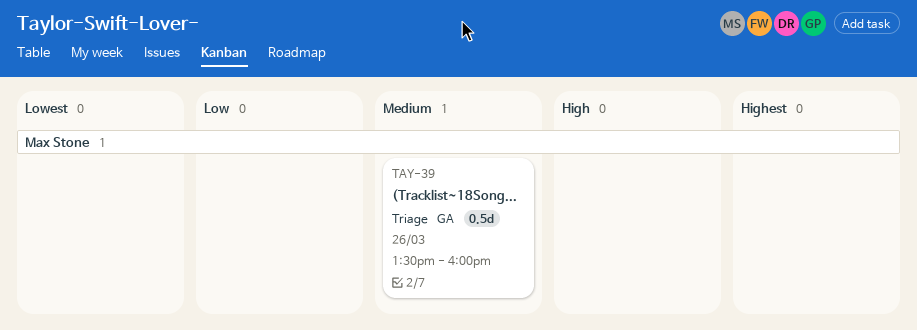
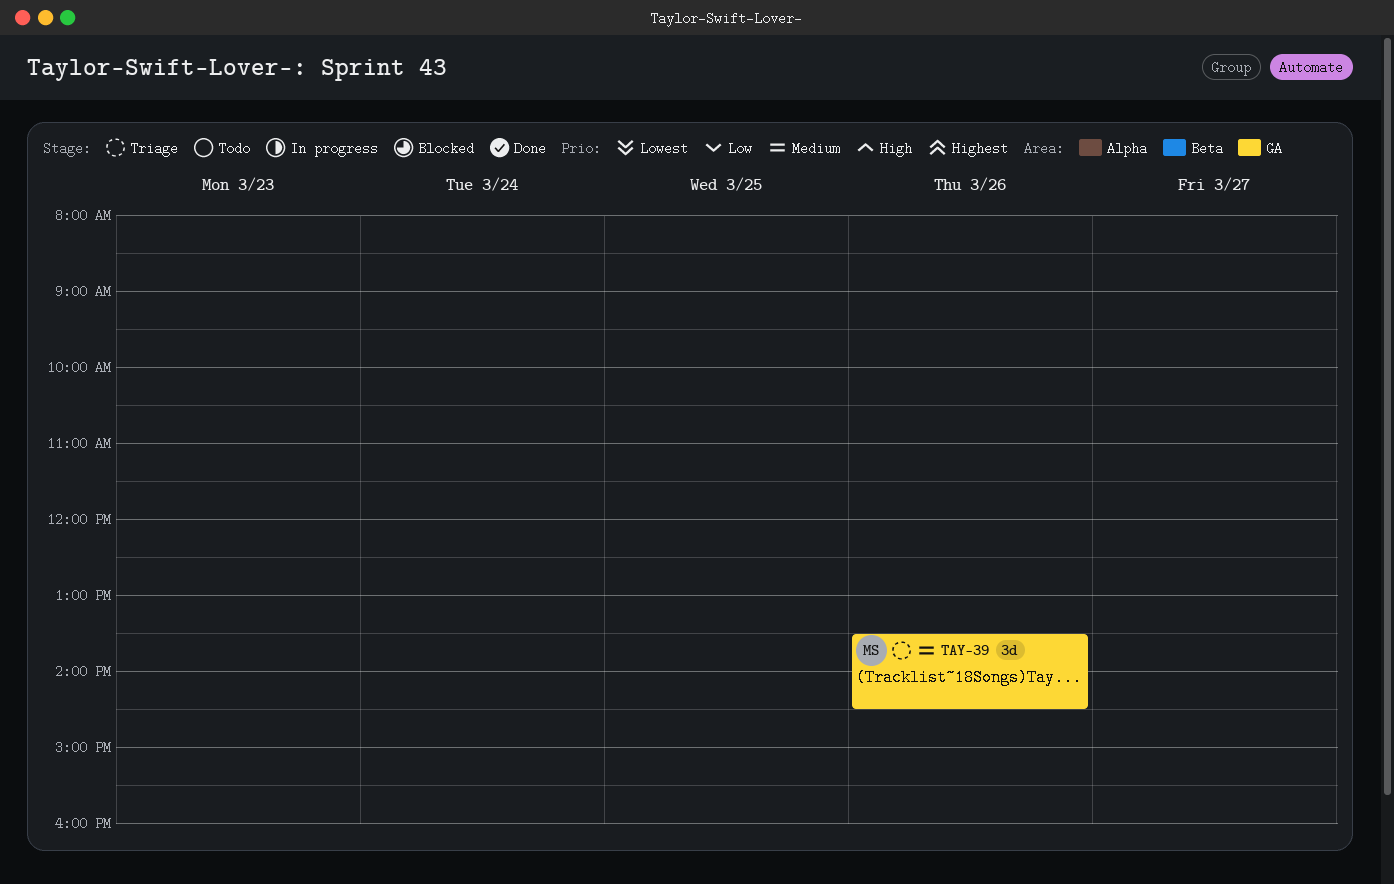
TAY-39, estimate: 0.5d -> 3d
TAY-39, ends: 16:00 -> 14:30

